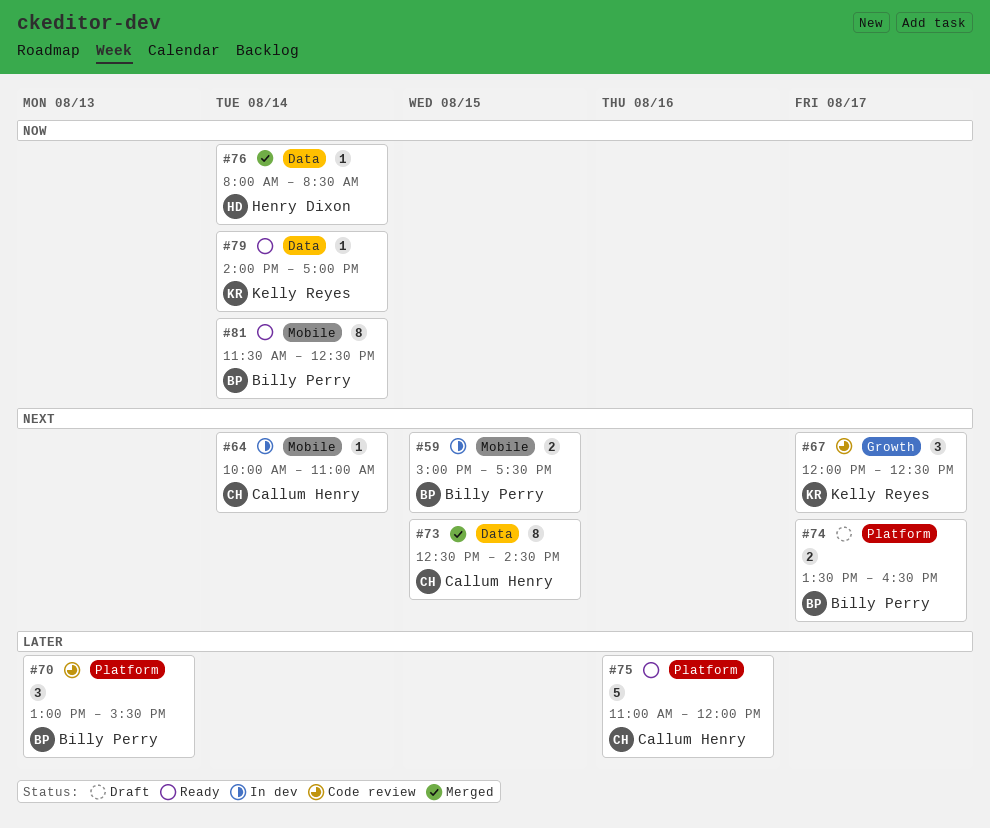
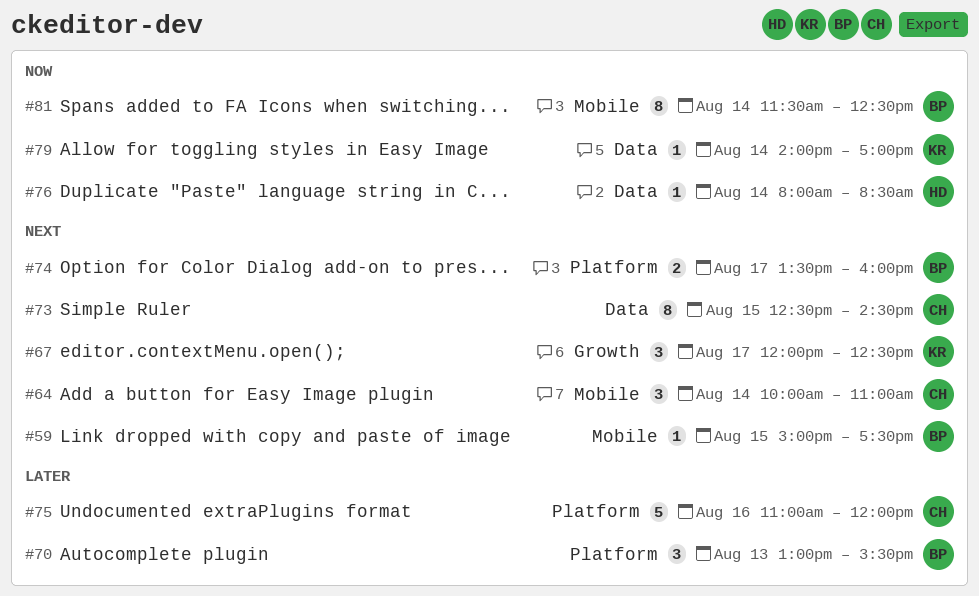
#59, estimate: 2 -> 1
#64, estimate: 1 -> 3
#74, ends: 16:30 -> 16:00

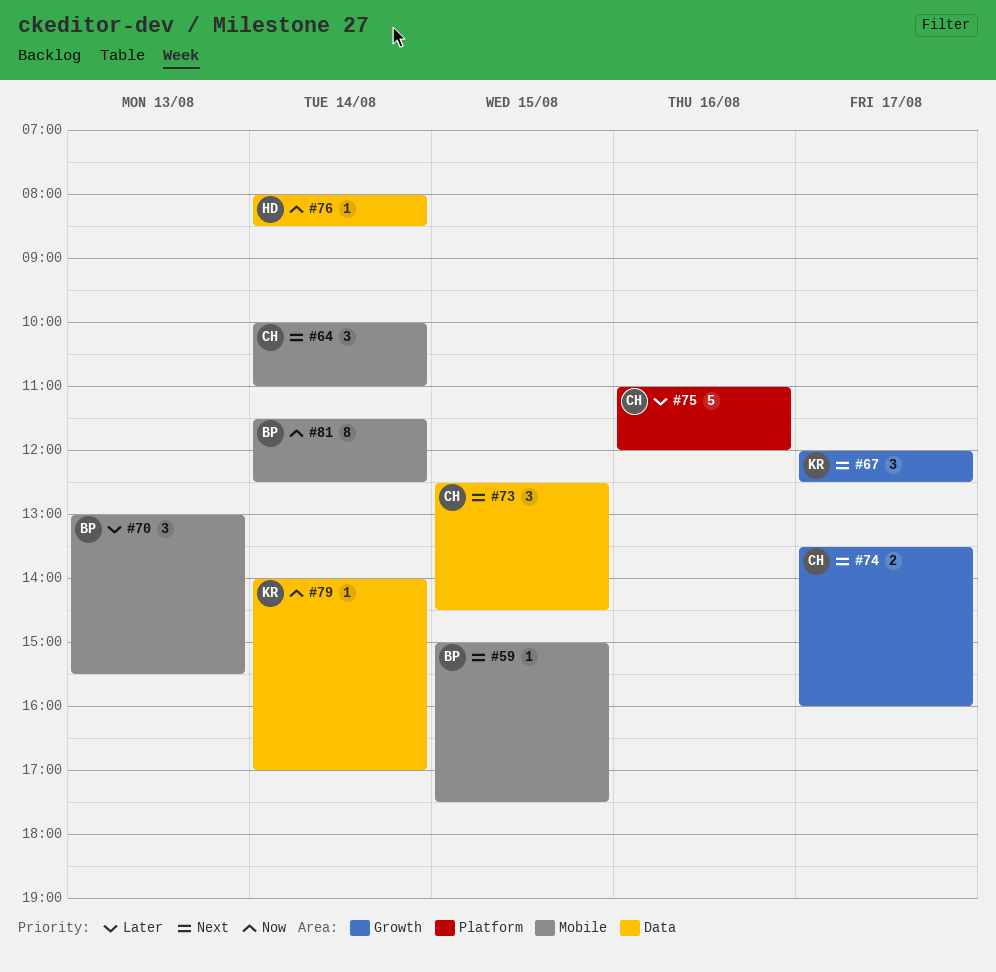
#70, label: Platform -> Mobile
#73, estimate: 8 -> 3
#74, owner: BP -> CH
#74, label: Platform -> Growth

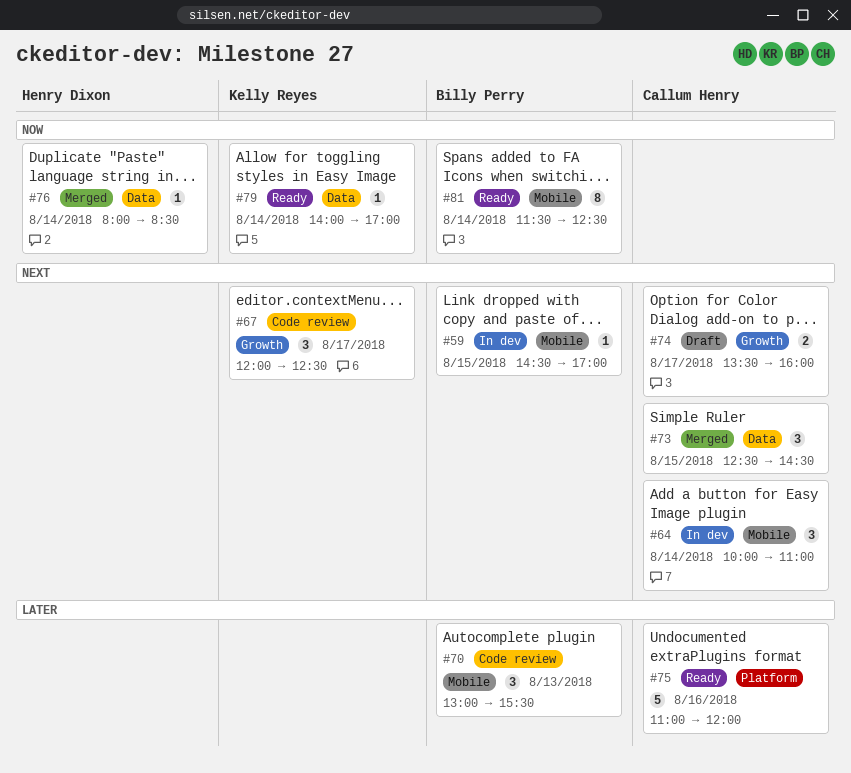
#59, begins: 15:00 -> 14:30
#59, ends: 17:30 -> 17:00

